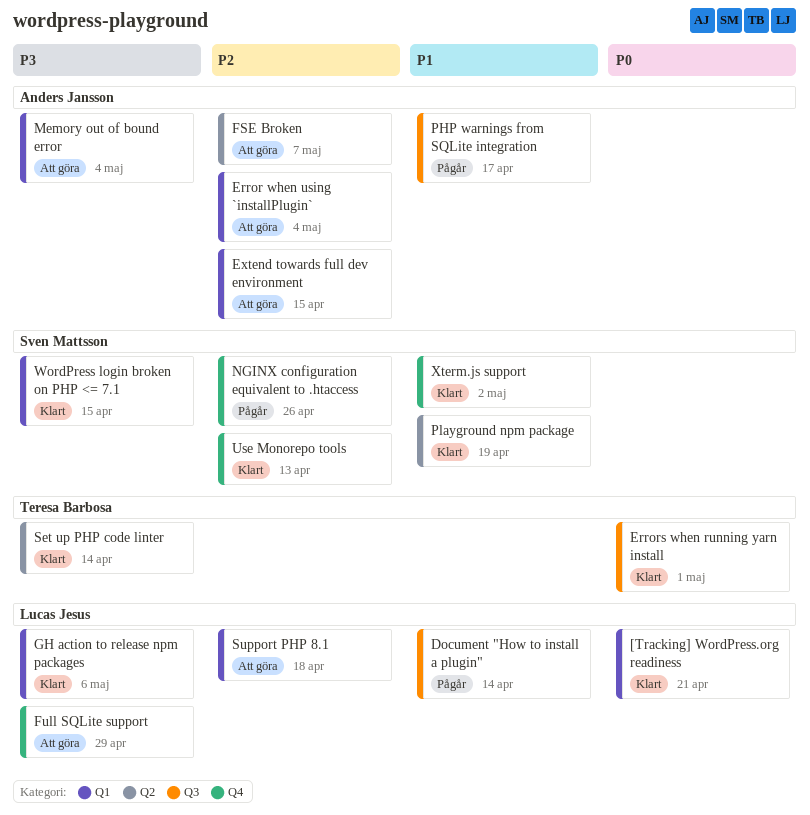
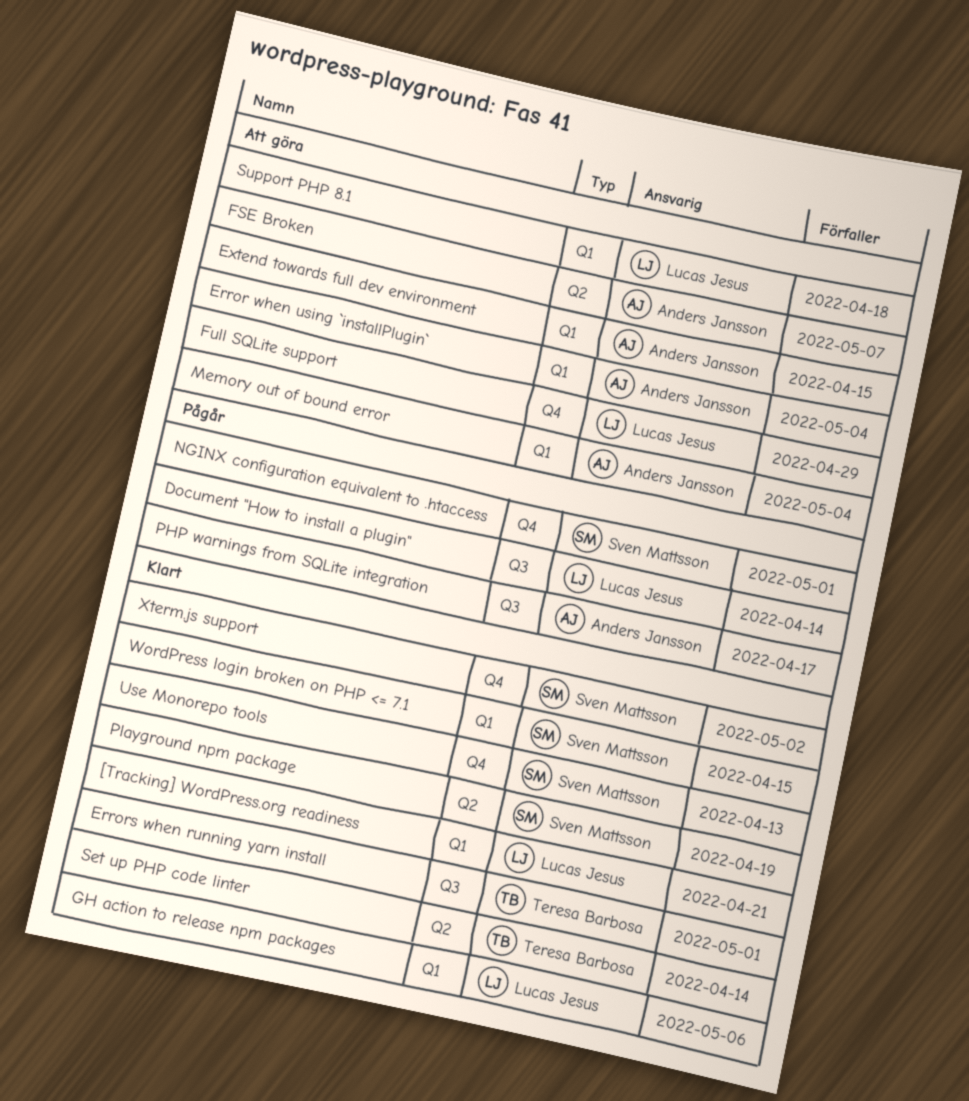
NGINX configuration equivalent to .htaccess, due: Apr 26 -> May 1

